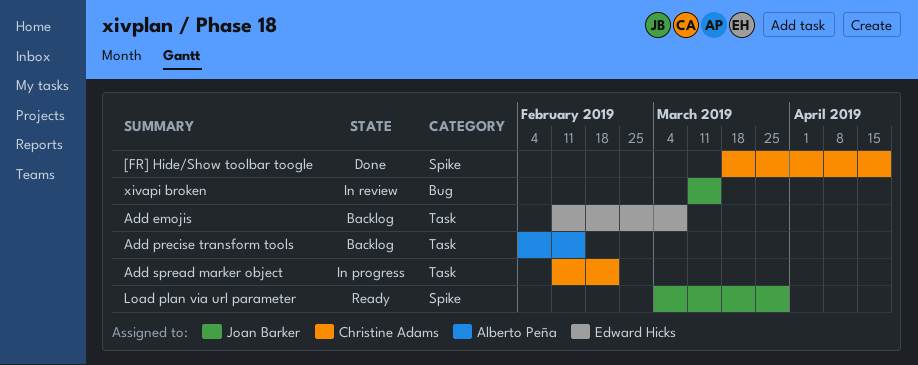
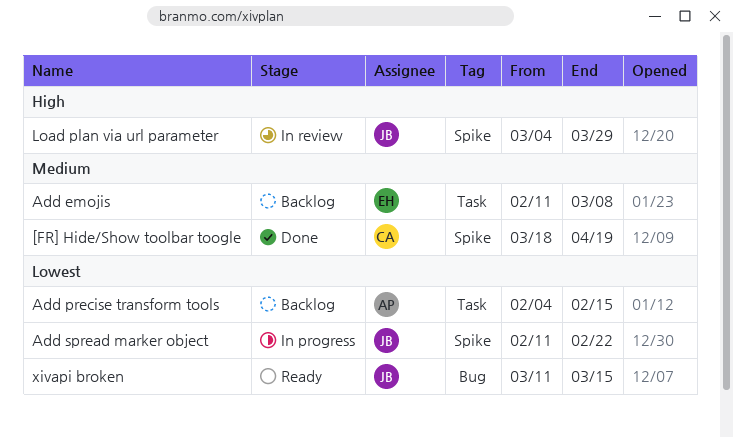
Add spread marker object, owner: Christine Adams -> Joan Barker
Add spread marker object, label: Task -> Spike
Load plan via url parameter, status: Ready -> In review
xivapi broken, status: In review -> Ready

